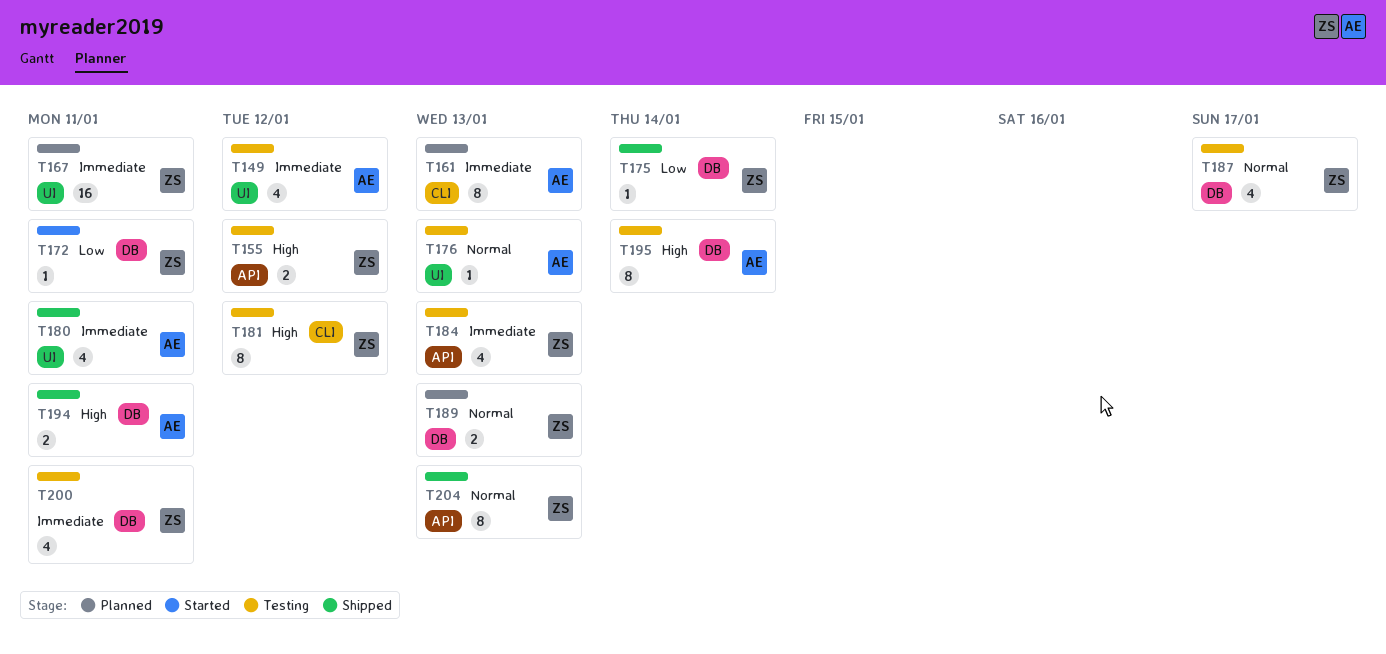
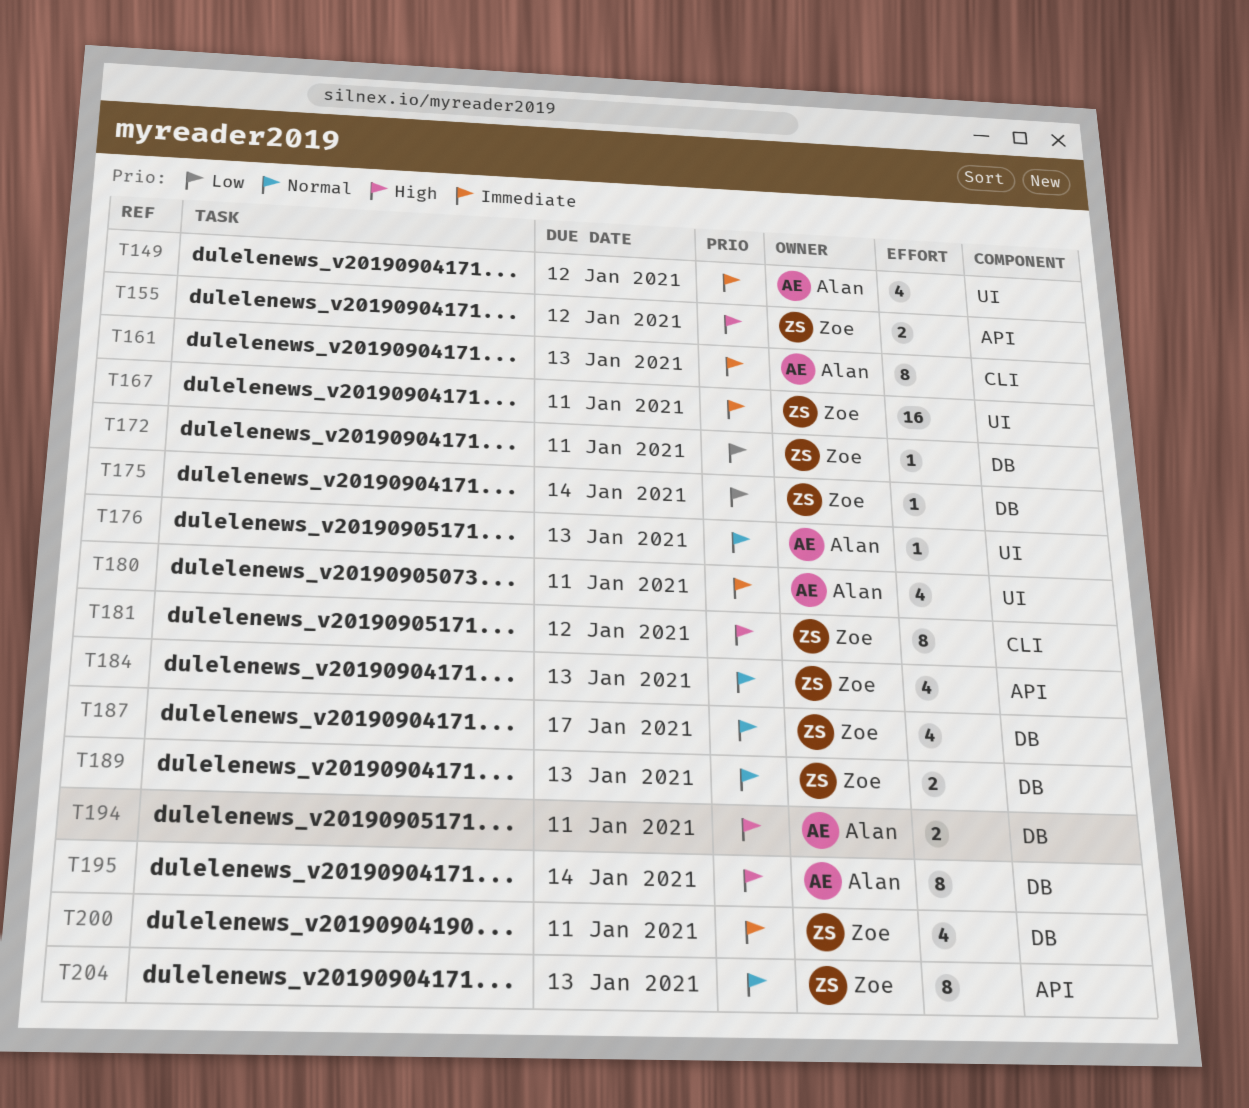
T184, priority: Immediate -> Normal

